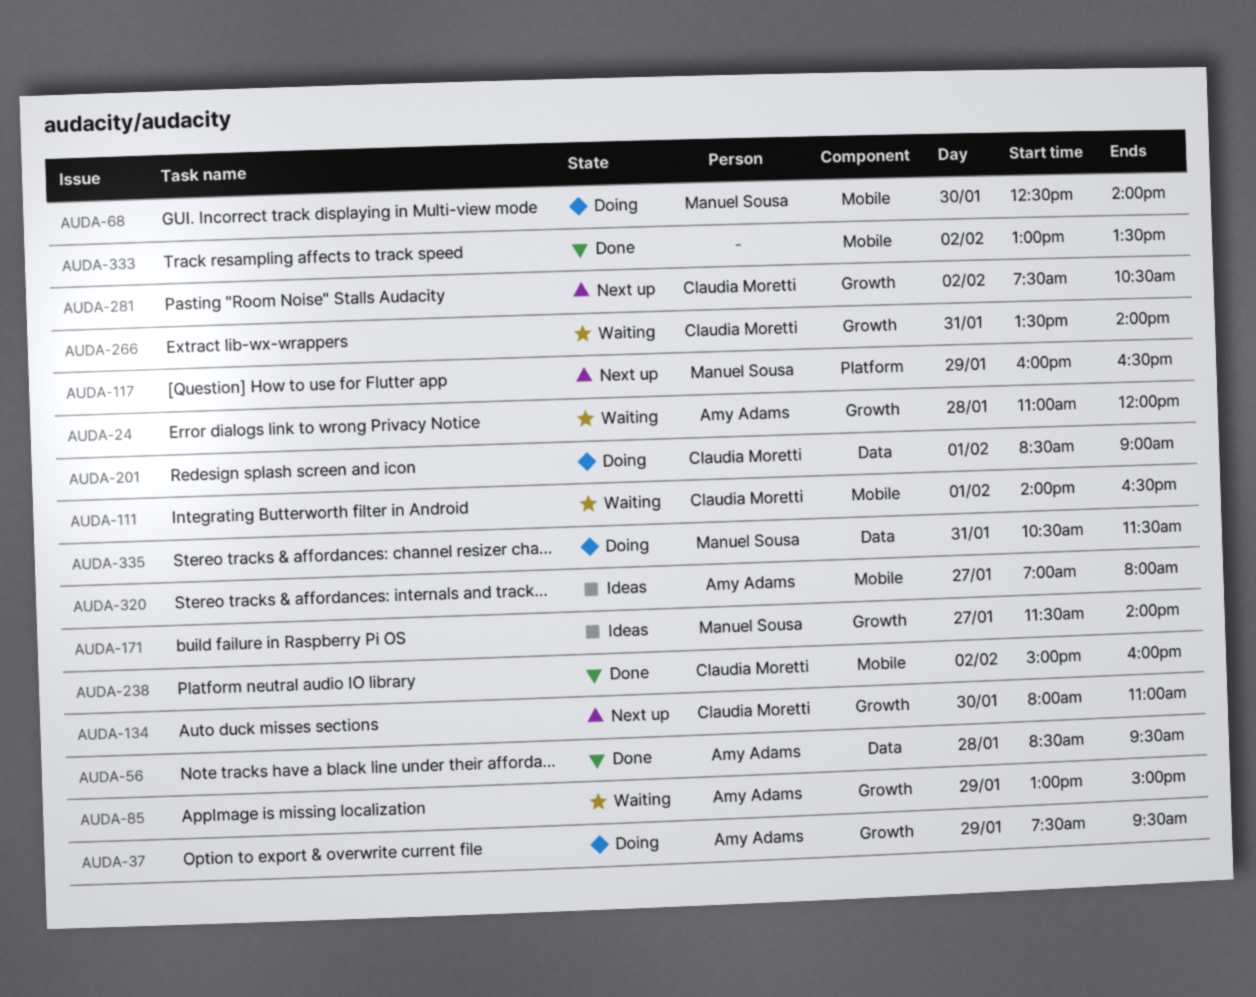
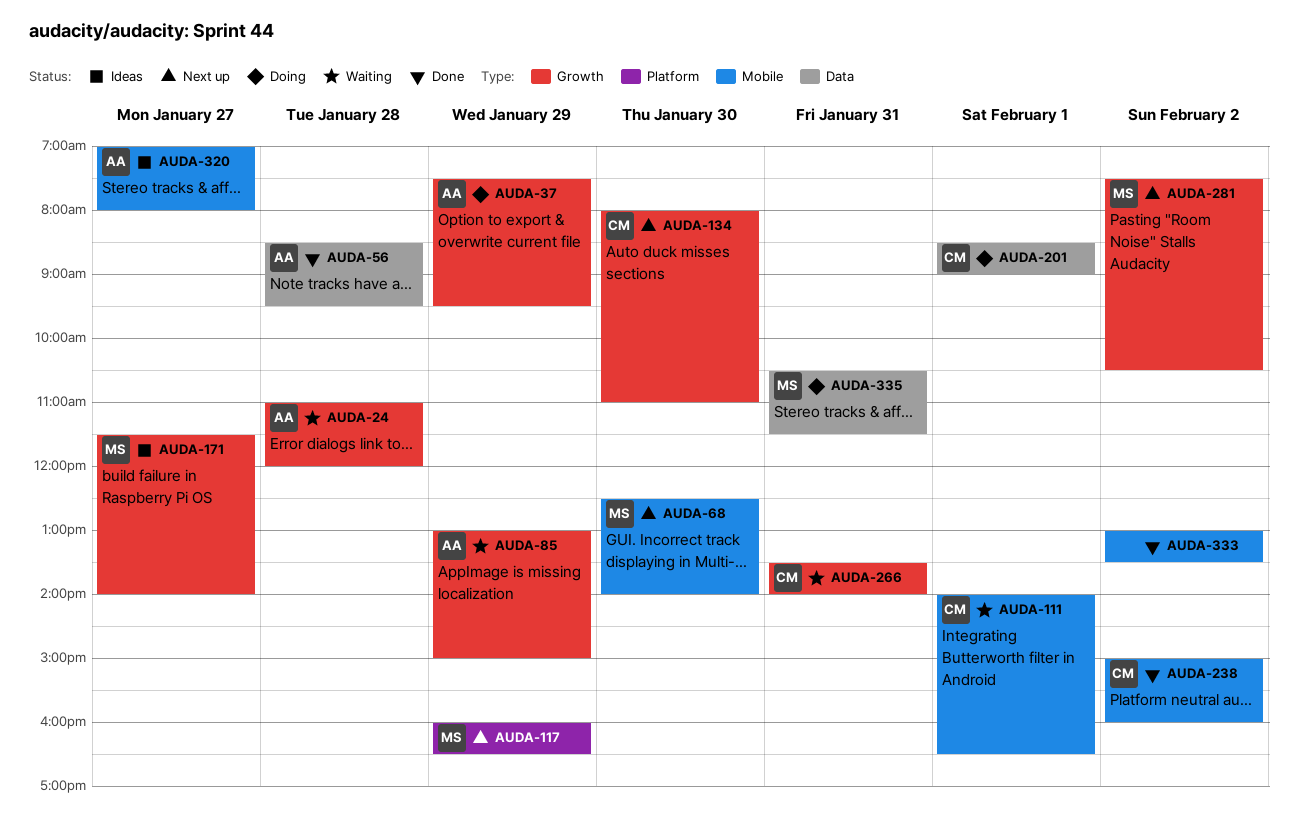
AUDA-68, status: Doing -> Next up
AUDA-281, owner: Claudia Moretti -> Manuel Sousa

